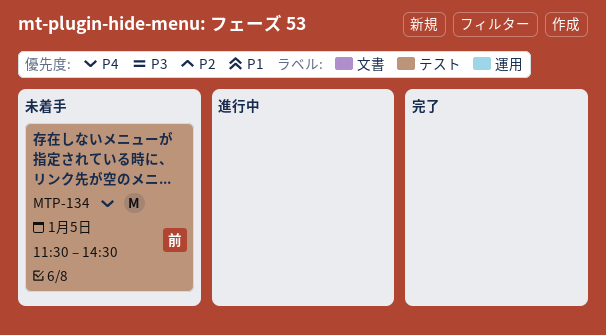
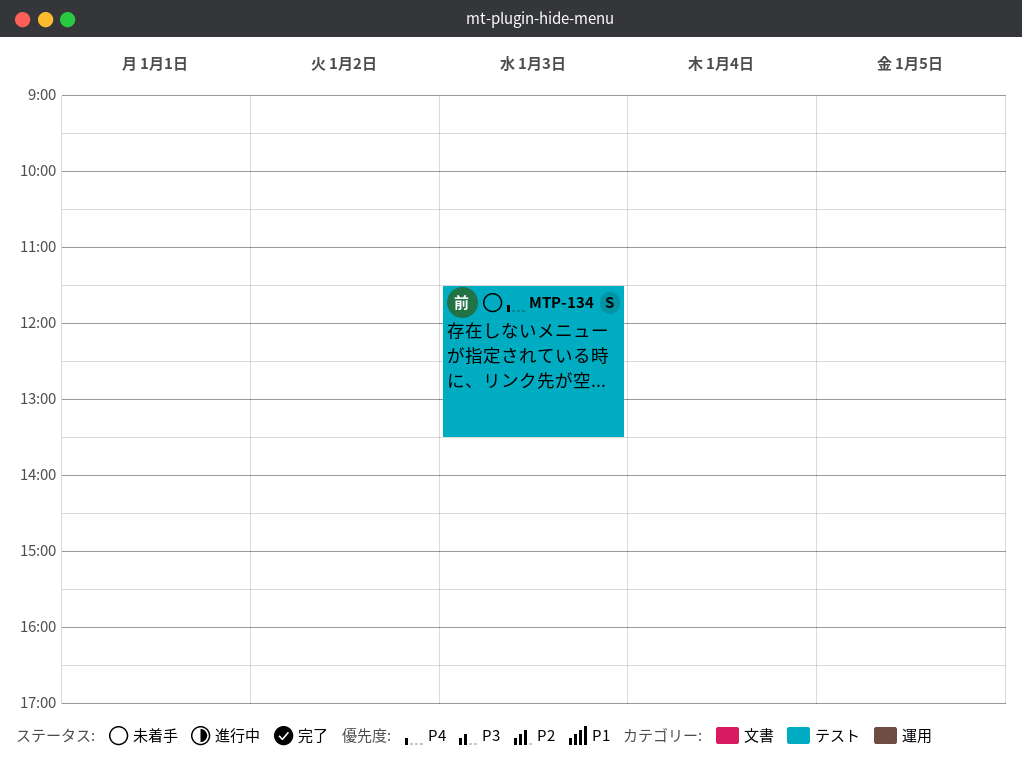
MTP-134, estimate: M -> S
MTP-134, day: Jan 5 -> Jan 3
MTP-134, ends: 14:30 -> 13:30

